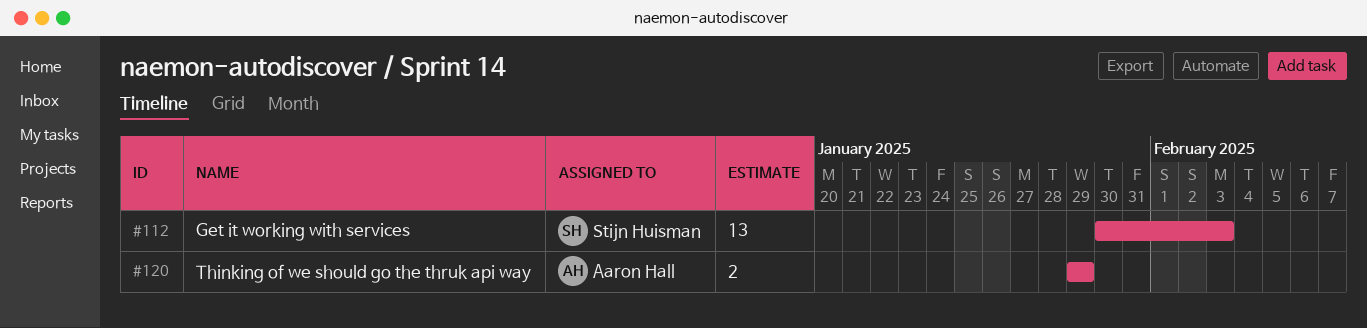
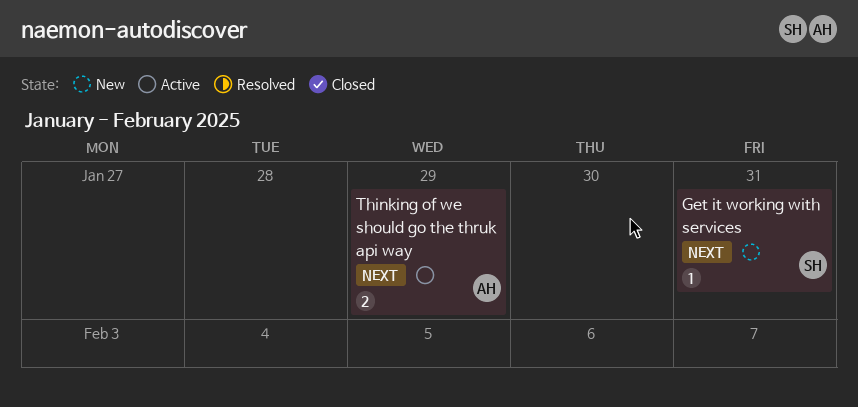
Get it working with services, estimate: 13 -> 1
Get it working with services, due: Feb 3 -> Jan 31

